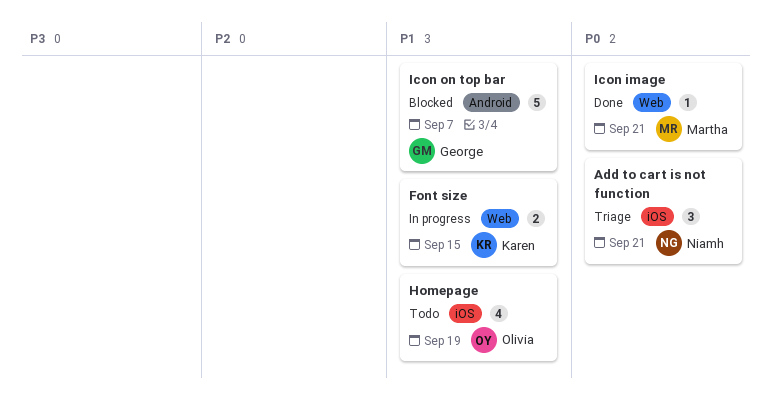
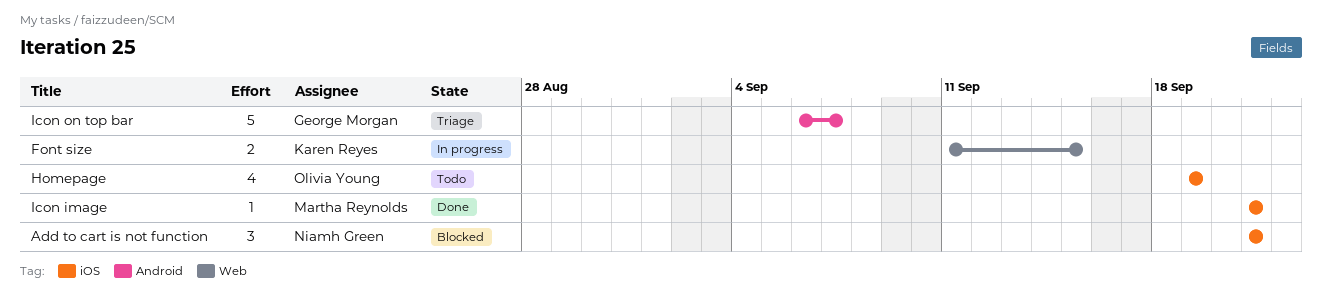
Add to cart is not function, status: Triage -> Blocked
Icon image, label: Web -> iOS
Icon on top bar, status: Blocked -> Triage

